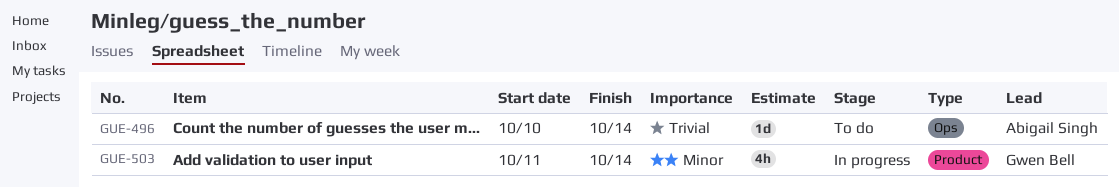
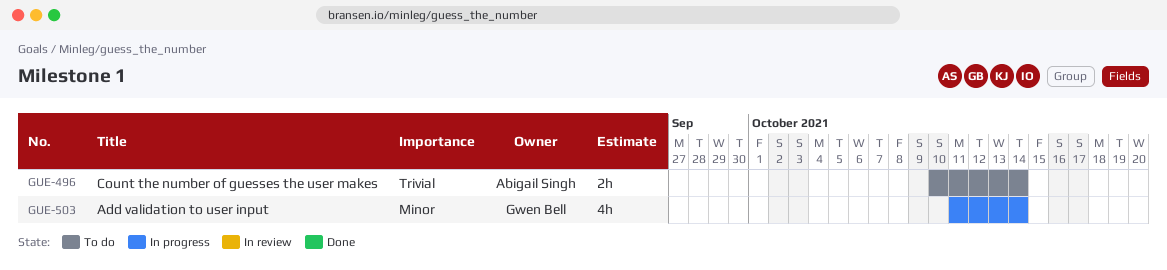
GUE-496, estimate: 1d -> 2h

